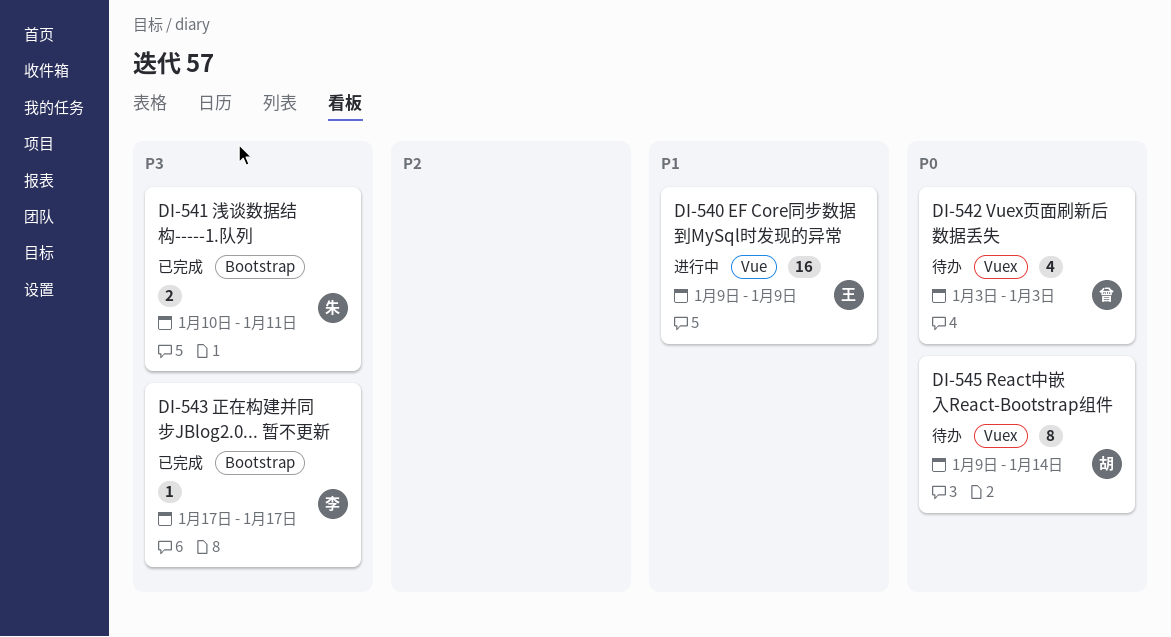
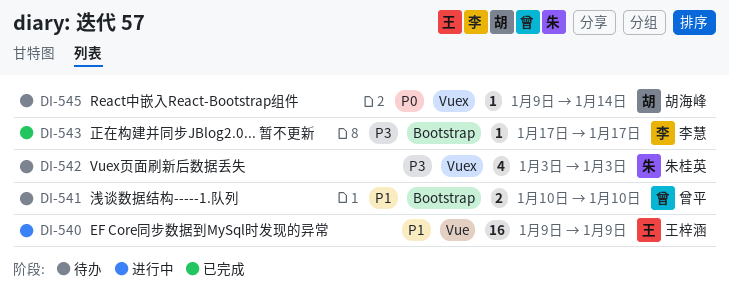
DI-541, status: 已完成 -> 待办
DI-541, owner: 朱桂英 -> 曾平
DI-541, priority: P3 -> P1
DI-541, due: Jan 11 -> Jan 10
DI-542, owner: 曾平 -> 朱桂英
DI-542, priority: P0 -> P3
DI-545, estimate: 8 -> 1

